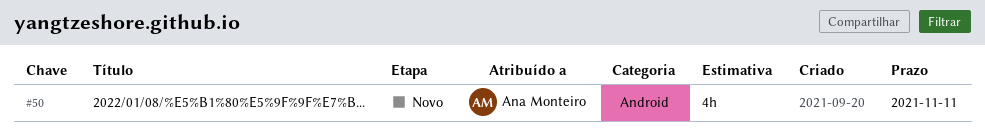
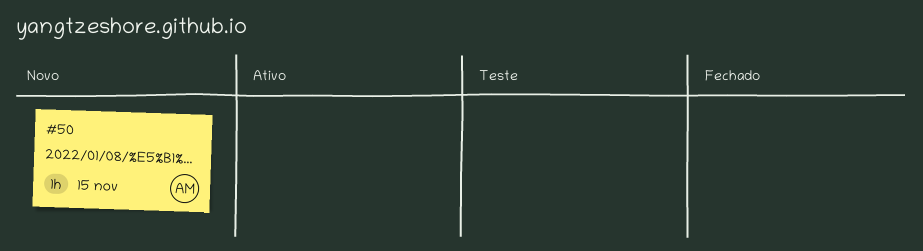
#50, estimate: 4h -> 1h
#50, due: Nov 11 -> Nov 15

